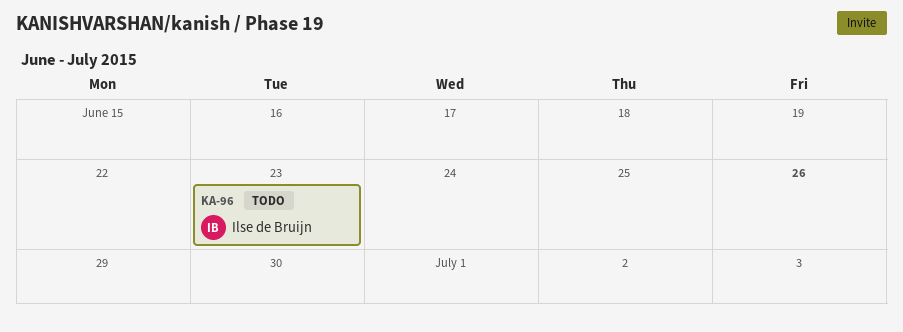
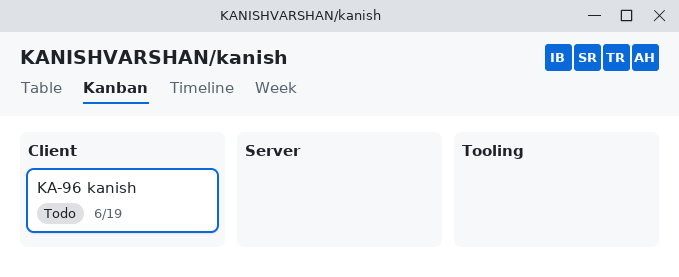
KA-96, due: Jun 23 -> Jun 19

